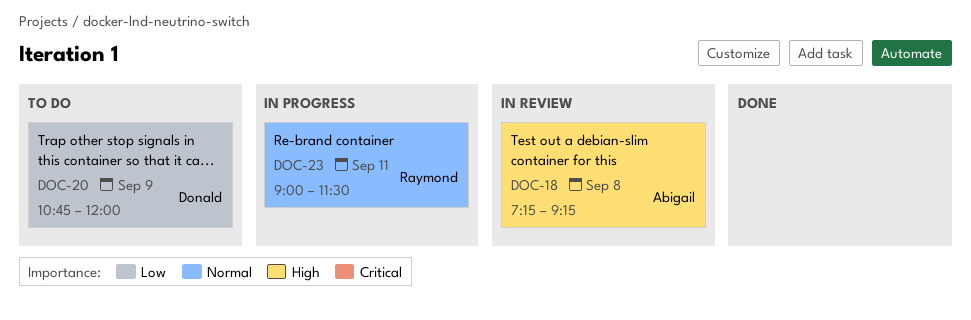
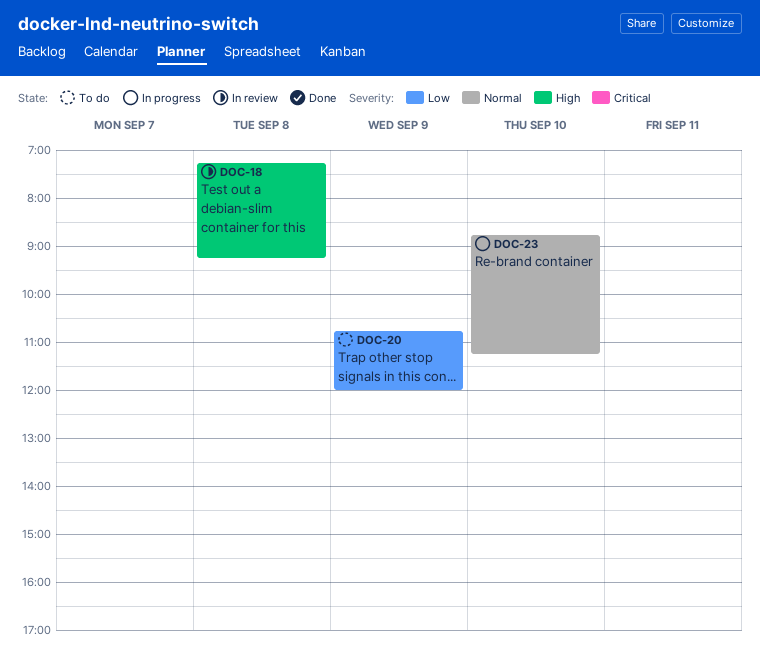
DOC-23, day: Sep 11 -> Sep 10
DOC-23, begins: 09:00 -> 08:45
DOC-23, ends: 11:30 -> 11:15

